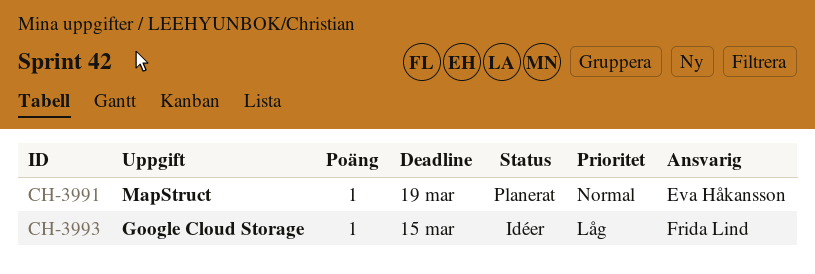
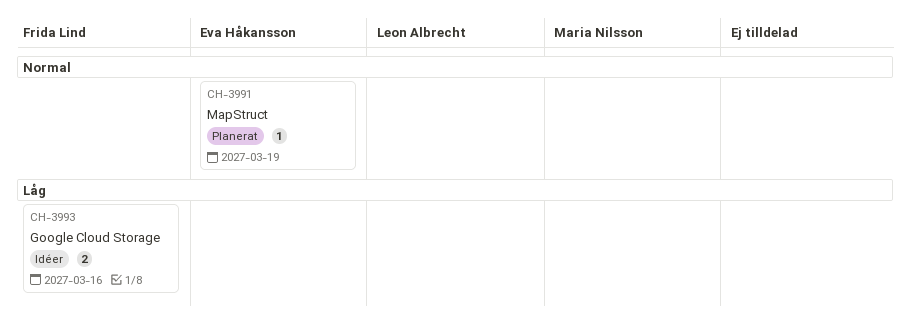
CH-3993, estimate: 1 -> 2
CH-3993, due: Mar 15 -> Mar 16

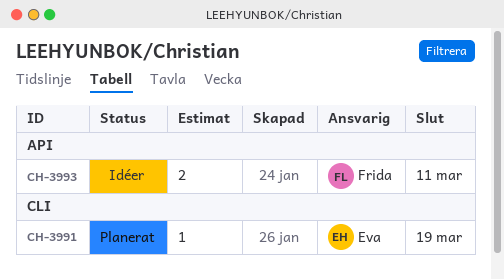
CH-3993, due: Mar 16 -> Mar 11

